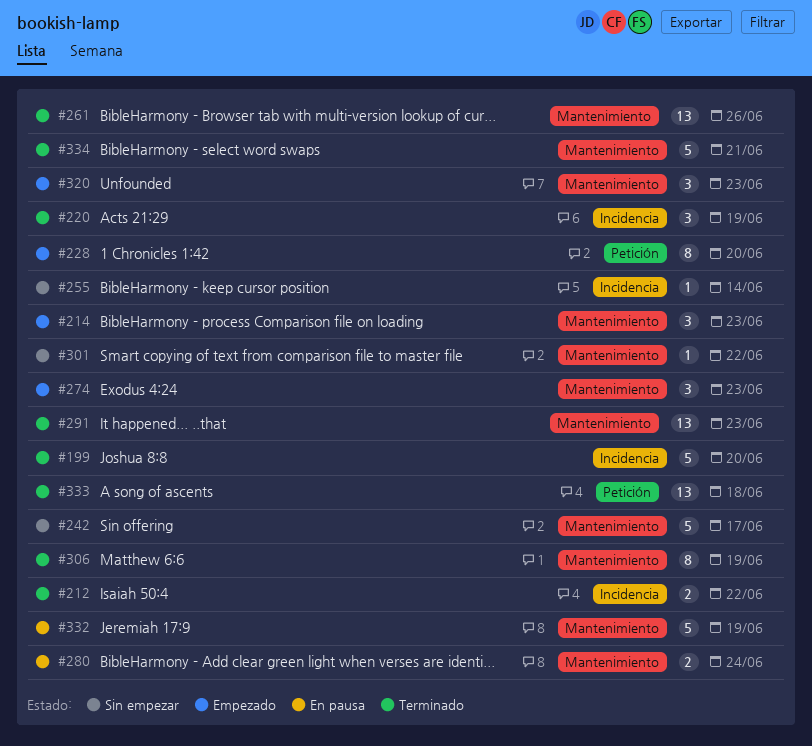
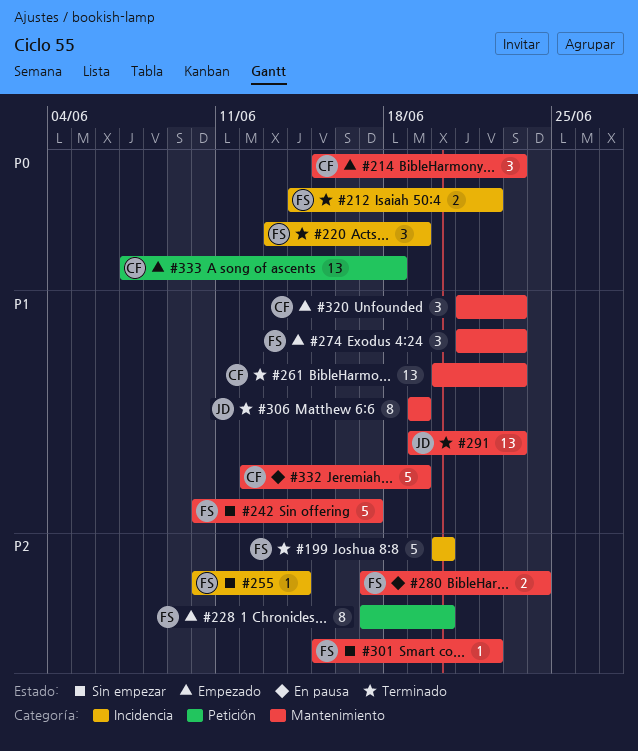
#261, due: Jun 26 -> Jun 23
#333, status: Terminado -> Empezado
#334: present -> none

